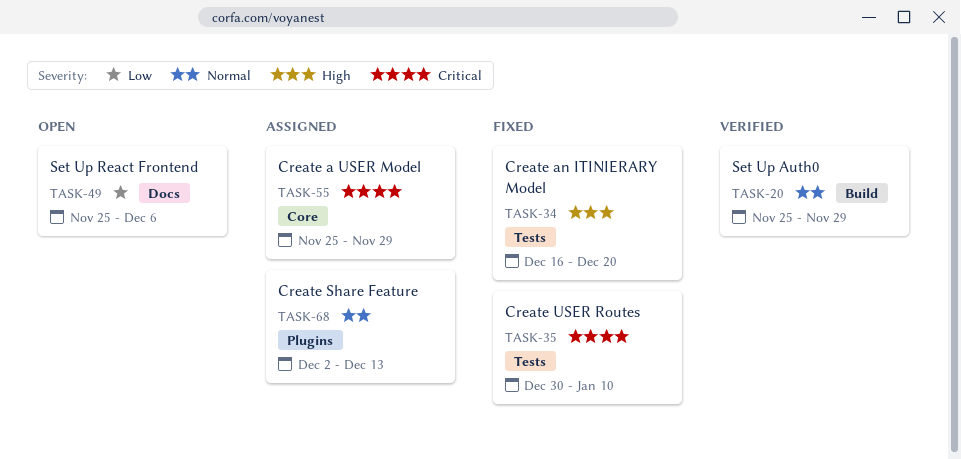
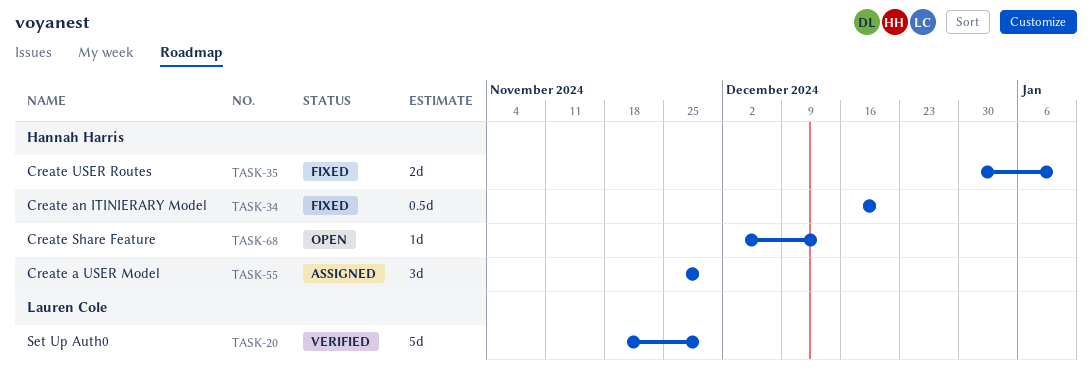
TASK-20, start: Nov 25 -> Nov 18
TASK-49: present -> none
TASK-68, status: Assigned -> Open

